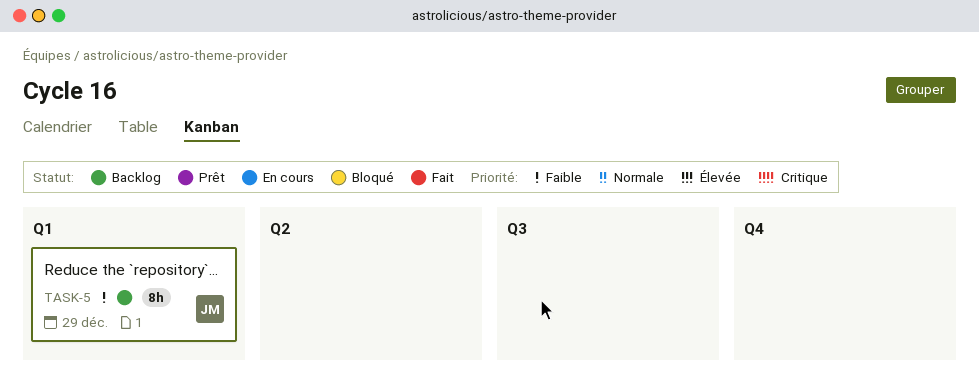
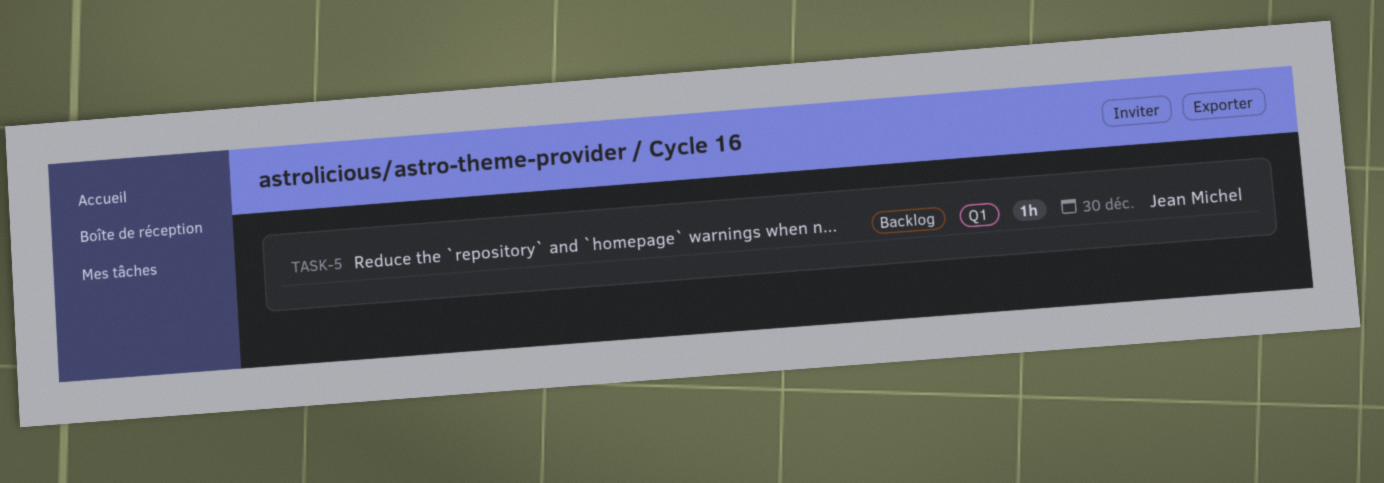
TASK-5, estimate: 8h -> 1h
TASK-5, day: Dec 29 -> Dec 30

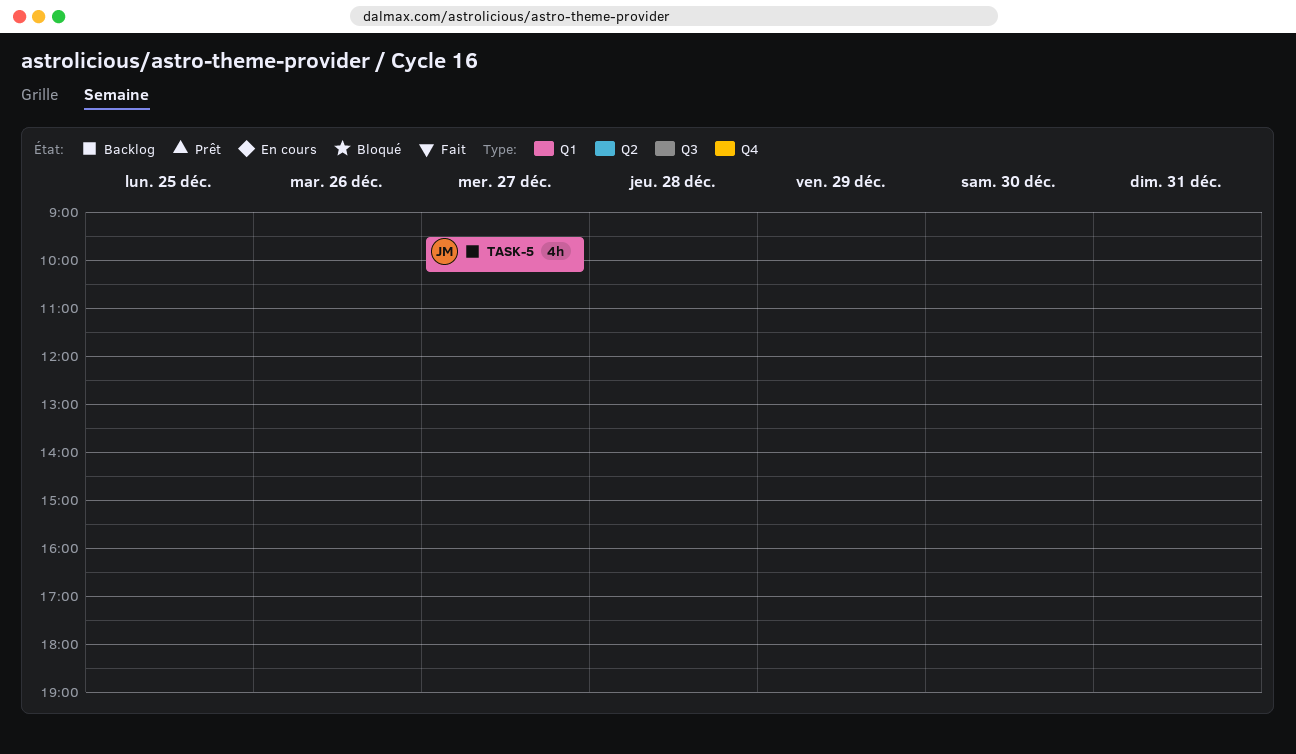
TASK-5, estimate: 1h -> 4h
TASK-5, day: Dec 30 -> Dec 27

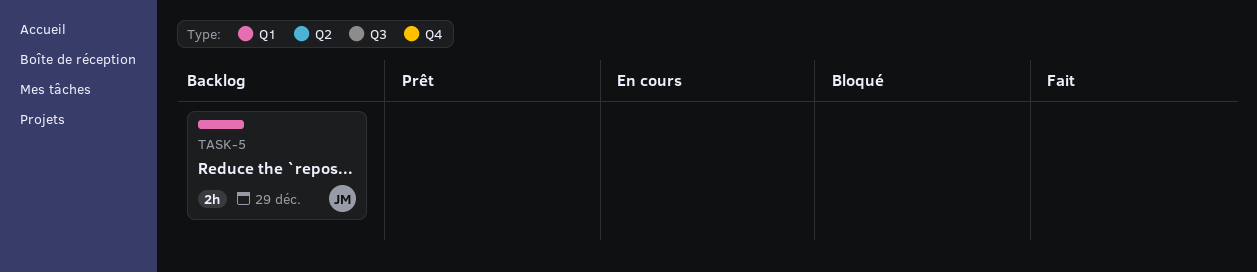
TASK-5, estimate: 4h -> 2h
TASK-5, day: Dec 27 -> Dec 29

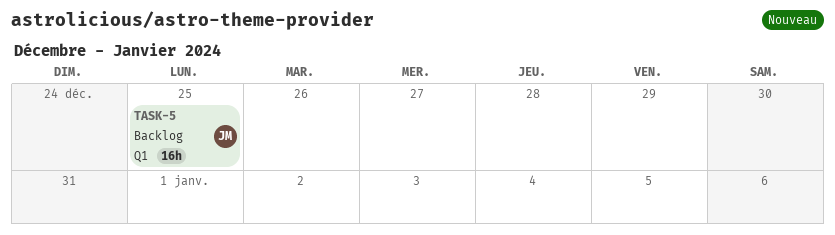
TASK-5, estimate: 2h -> 16h
TASK-5, day: Dec 29 -> Dec 25

